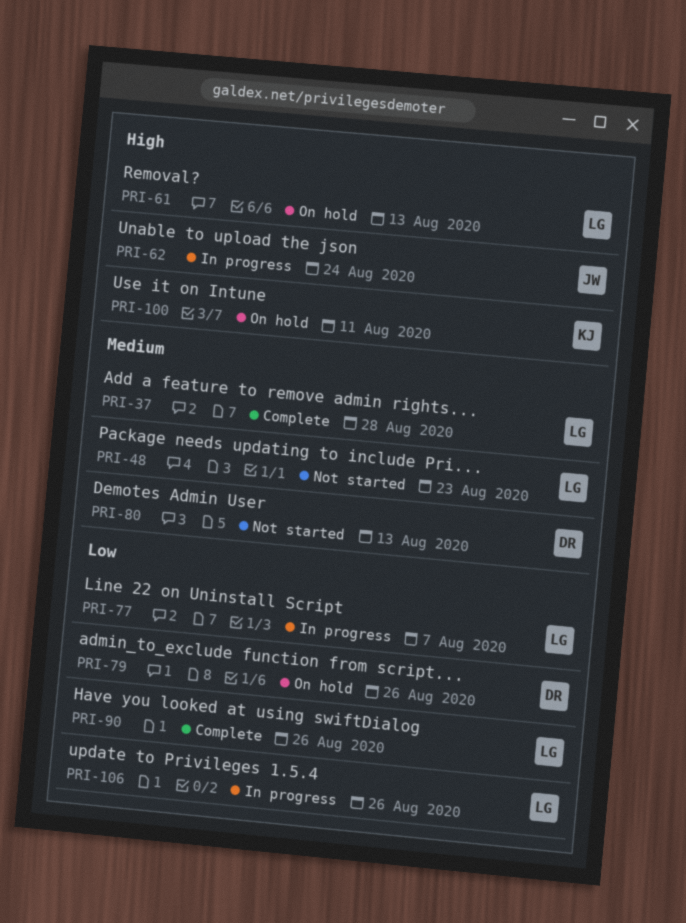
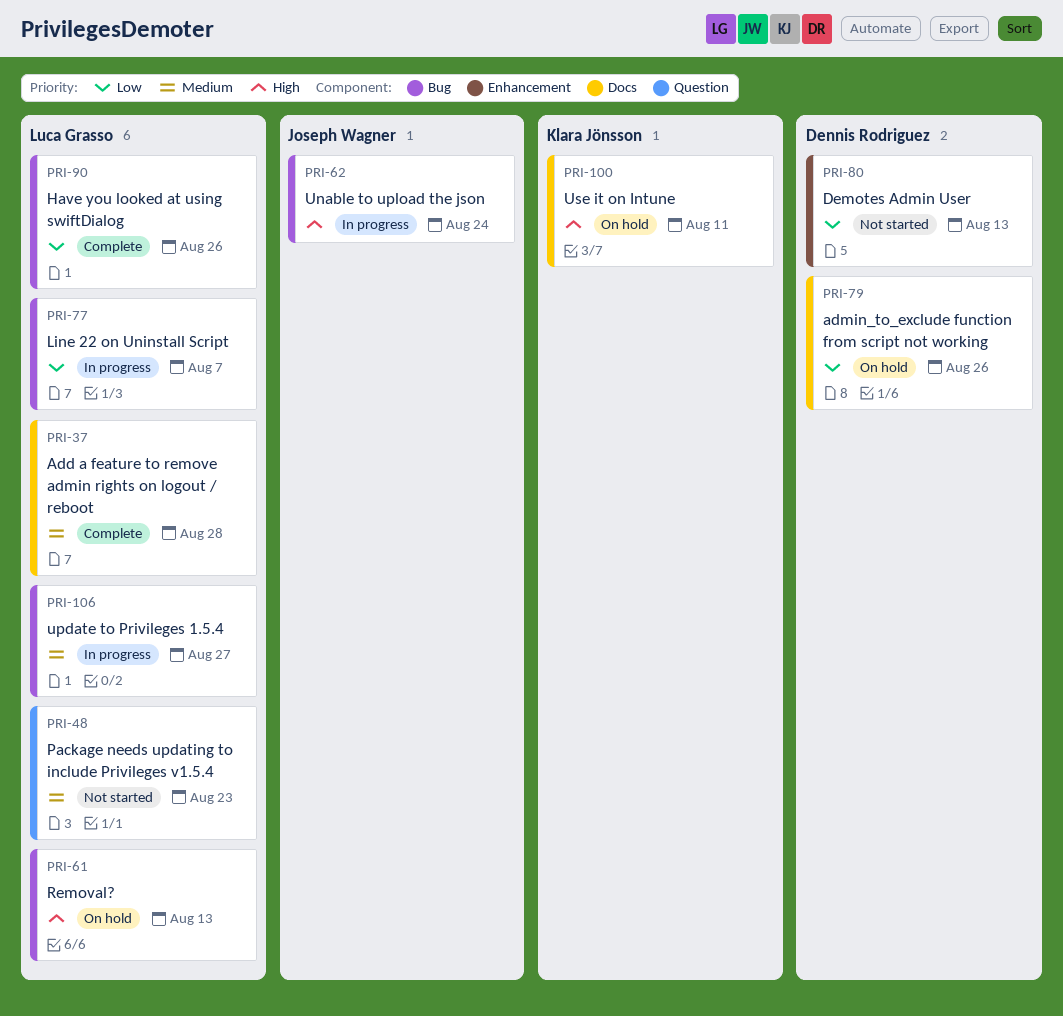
PRI-80, priority: Medium -> Low
PRI-106, priority: Low -> Medium
PRI-106, due: Aug 26 -> Aug 27

